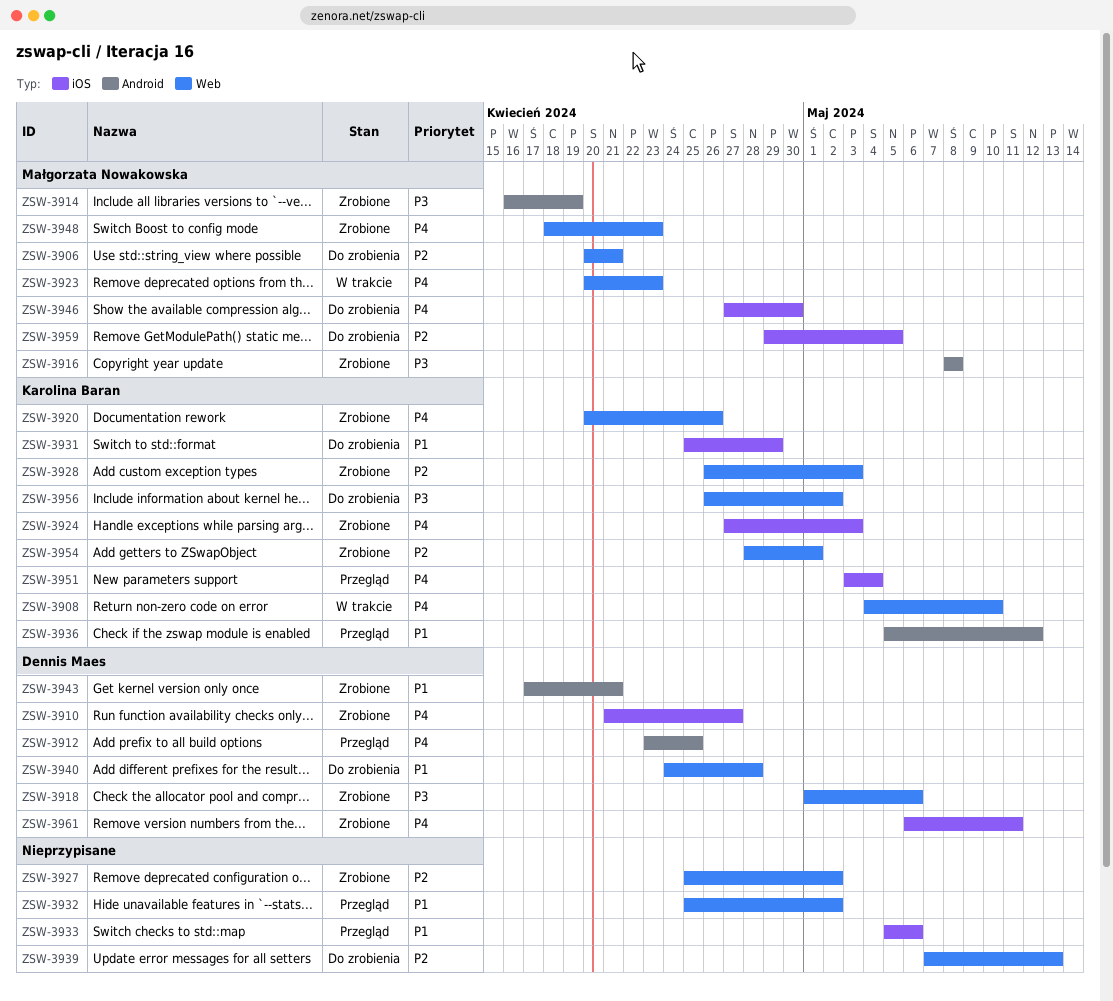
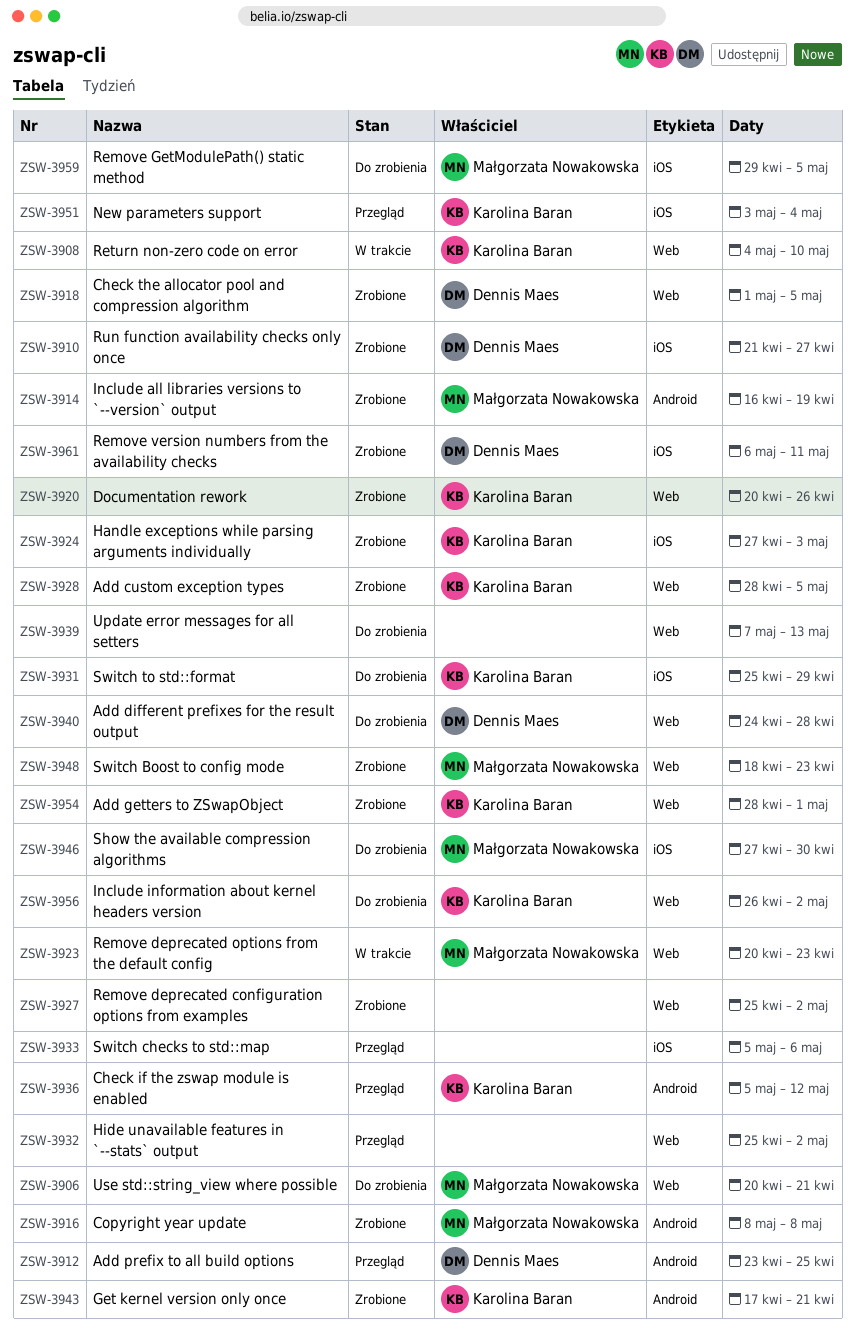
ZSW-3918, due: May 6 -> May 5
ZSW-3928, start: Apr 26 -> Apr 28
ZSW-3928, due: May 3 -> May 5
ZSW-3943, owner: Dennis Maes -> Karolina Baran

